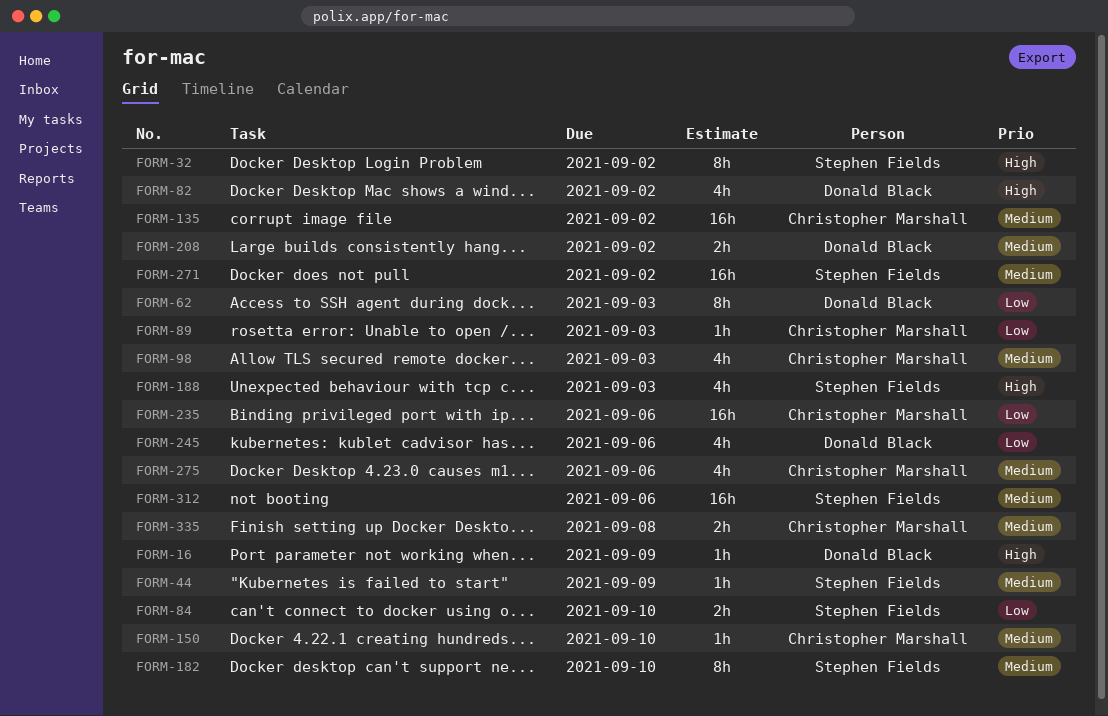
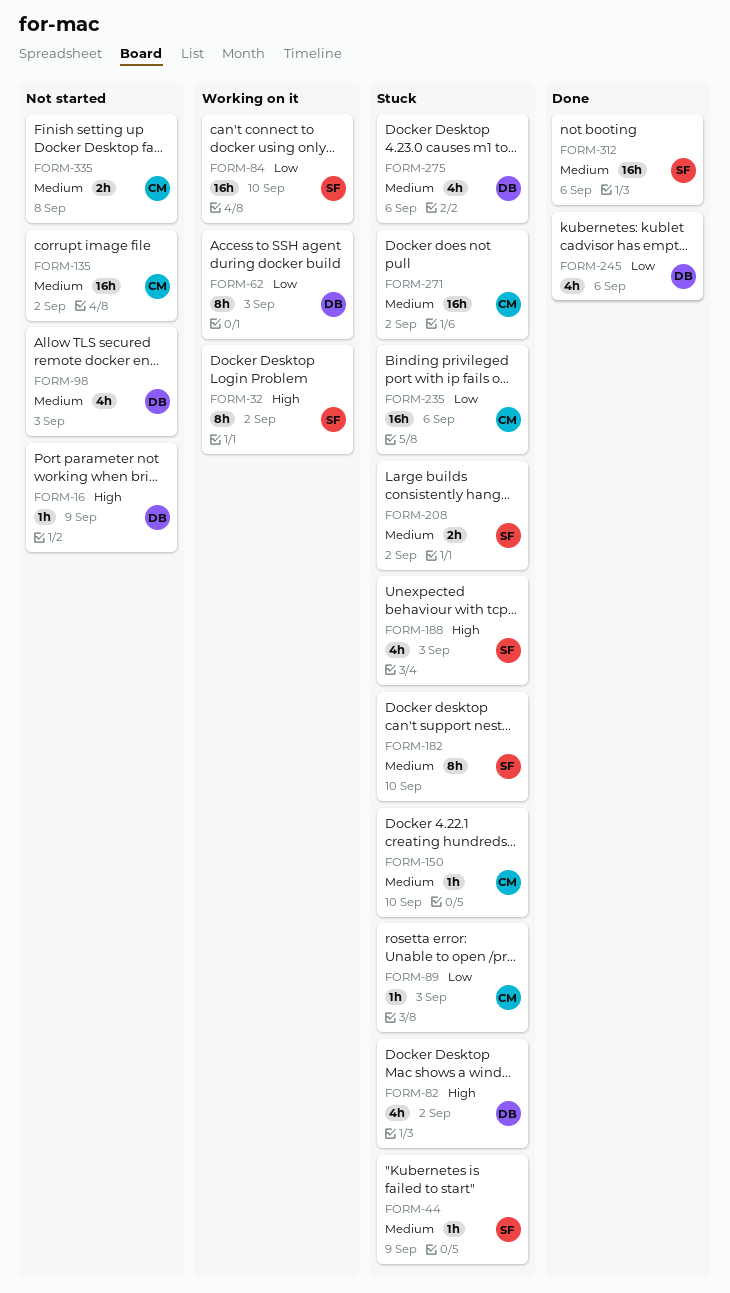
FORM-84, estimate: 2h -> 16h
FORM-98, owner: Christopher Marshall -> Donald Black
FORM-208, owner: Donald Black -> Stephen Fields
FORM-271, owner: Stephen Fields -> Christopher Marshall
FORM-275, owner: Christopher Marshall -> Donald Black

